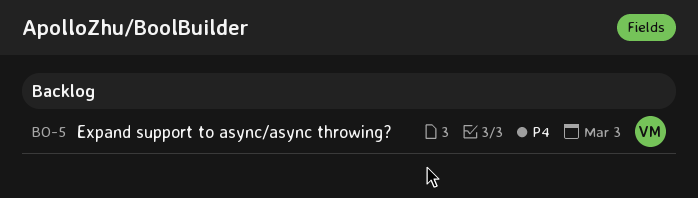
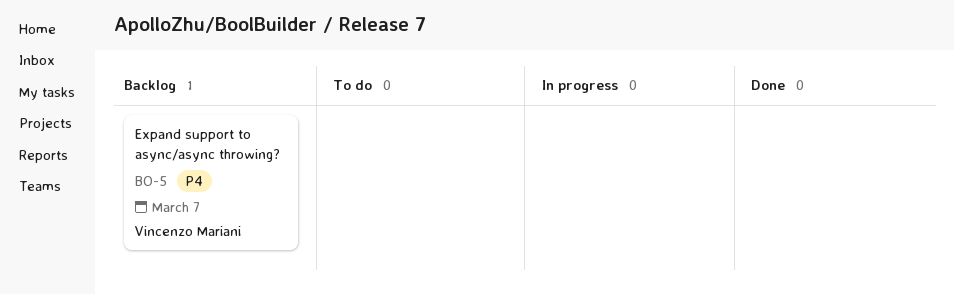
BO-5, due: Mar 3 -> Mar 7

